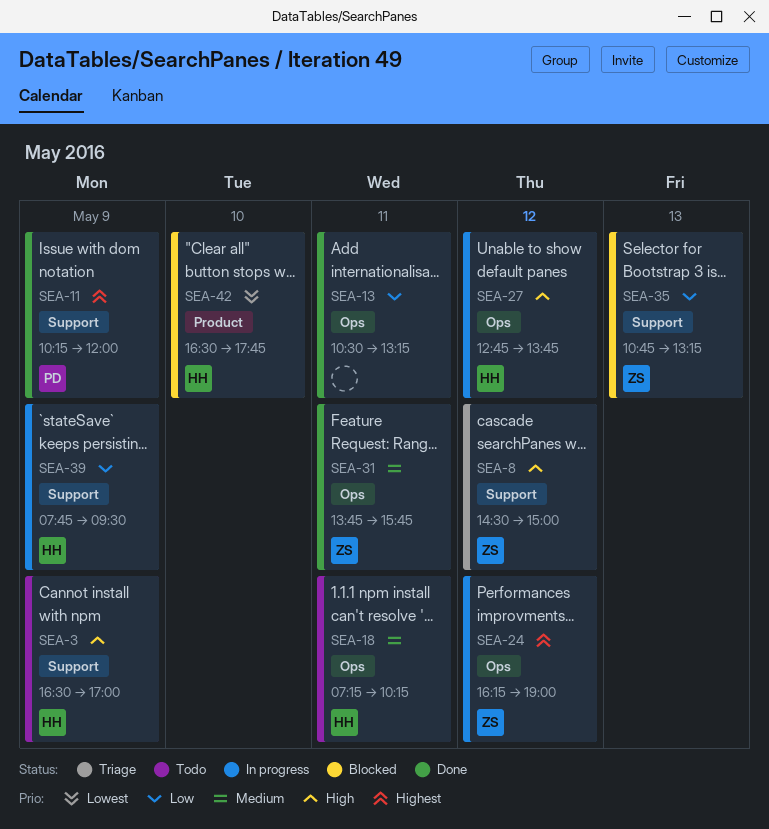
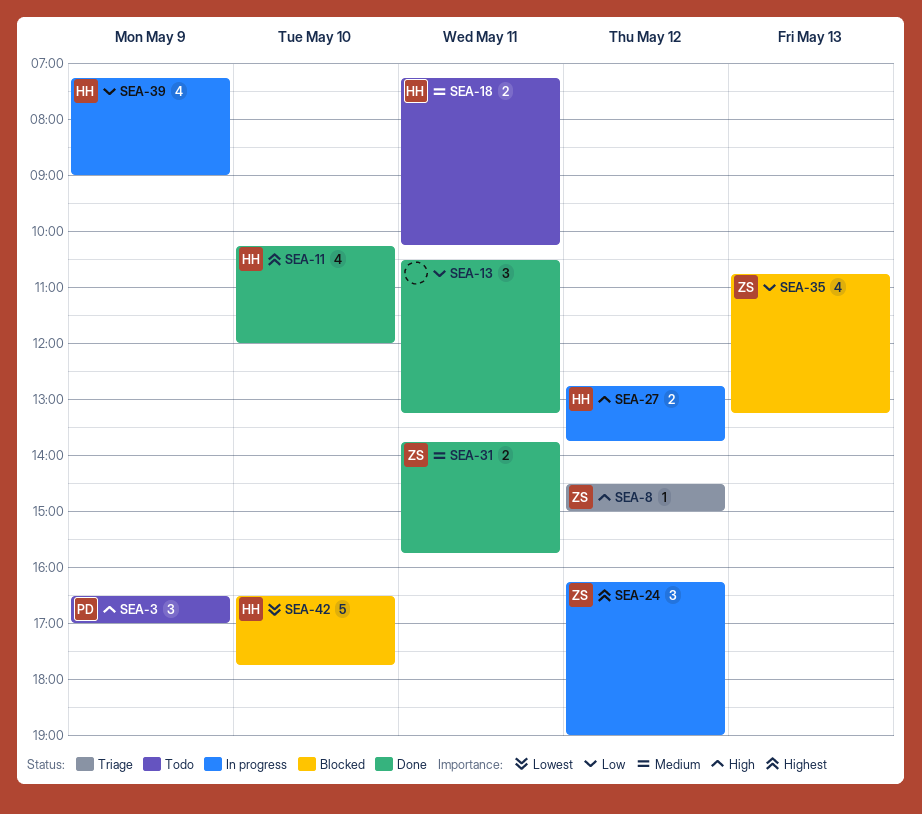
SEA-3, owner: HH -> PD
SEA-11, owner: PD -> HH
SEA-11, day: May 9 -> May 10
SEA-39, begins: 07:45 -> 07:15
SEA-39, ends: 09:30 -> 09:00

